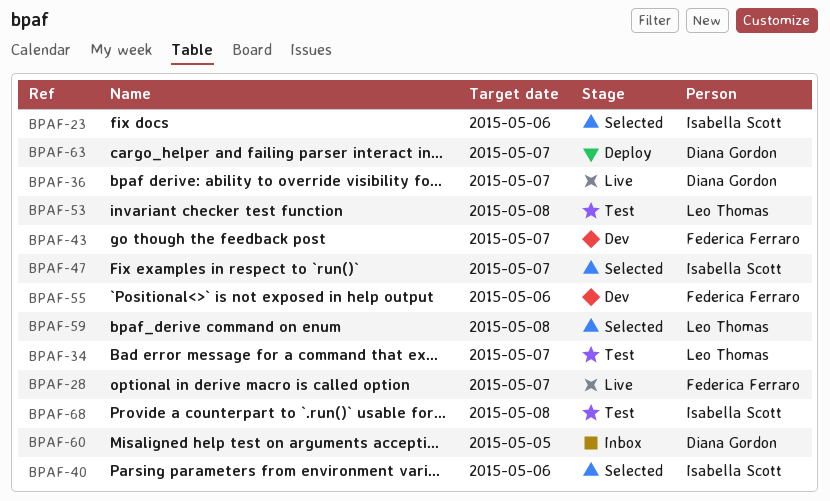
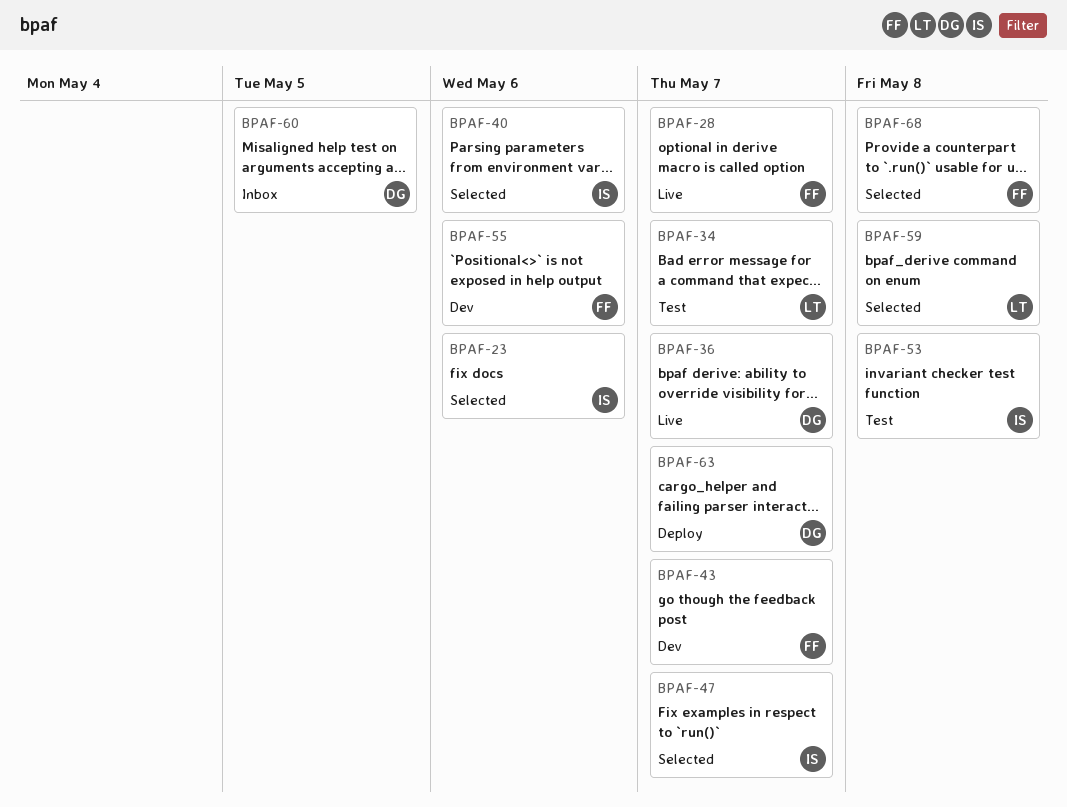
BPAF-53, owner: Leo Thomas -> Isabella Scott
BPAF-68, status: Test -> Selected
BPAF-68, owner: Isabella Scott -> Federica Ferraro

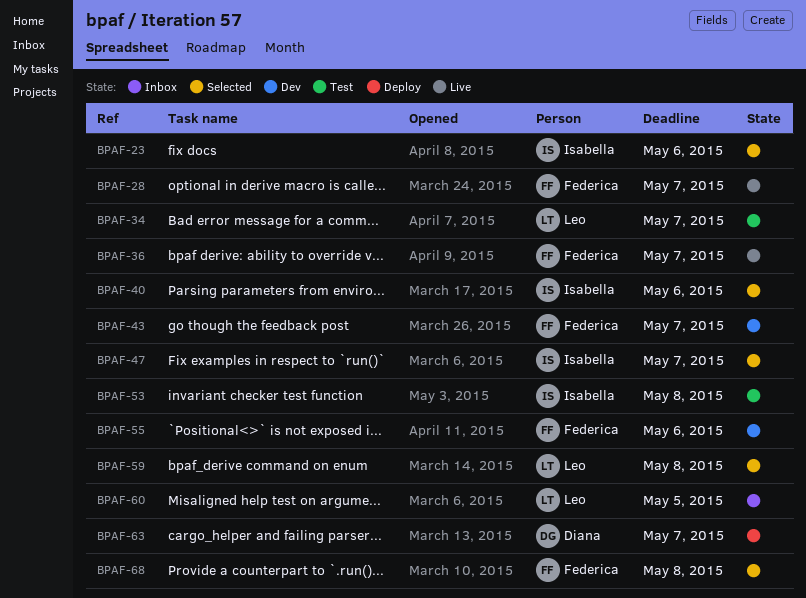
BPAF-36, owner: Diana -> Federica
BPAF-60, owner: Diana -> Leo

